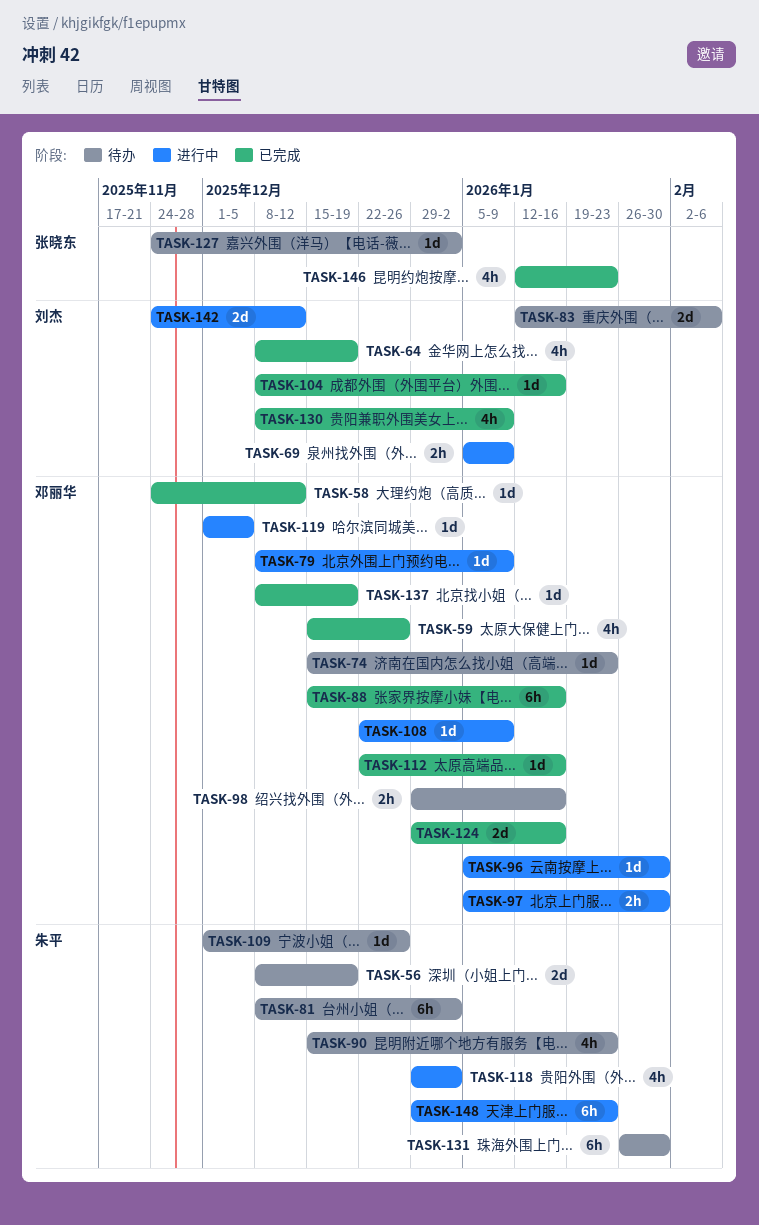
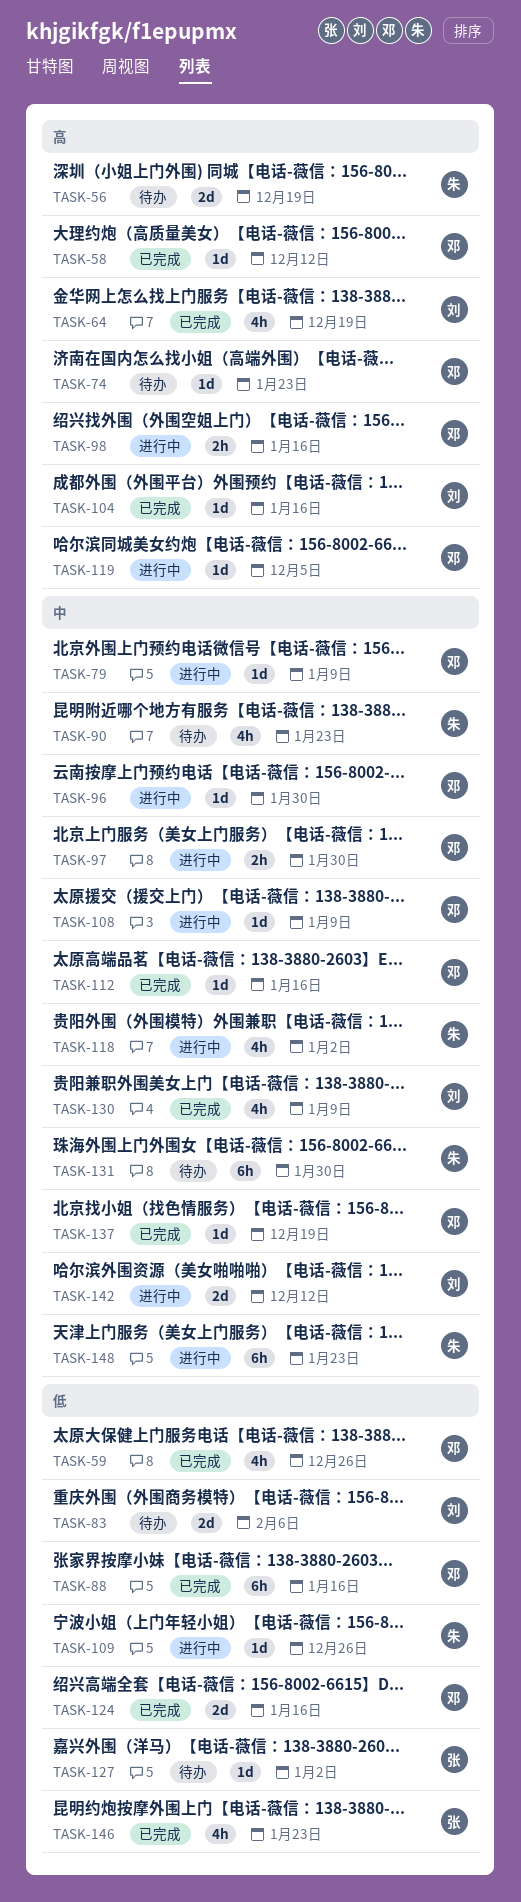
TASK-69: present -> none
TASK-81: present -> none
TASK-98, status: 待办 -> 进行中
TASK-109, status: 待办 -> 进行中

